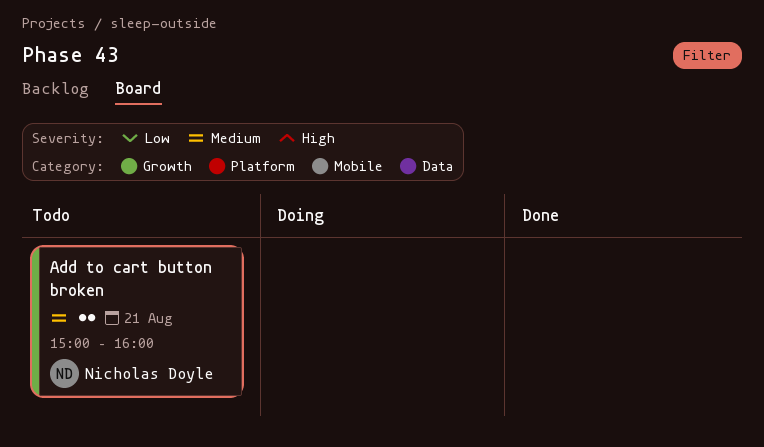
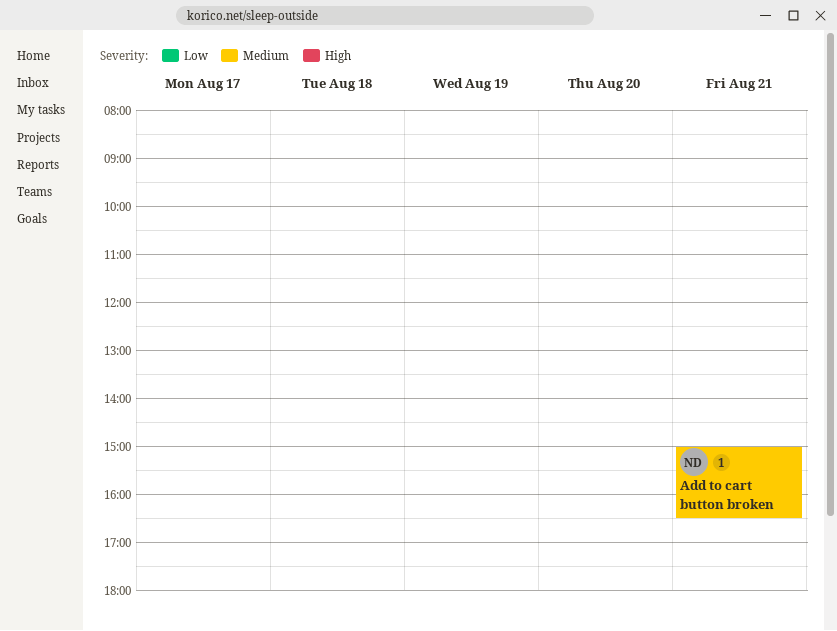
Add to cart button broken, estimate: 2 -> 1
Add to cart button broken, ends: 16:00 -> 16:30

